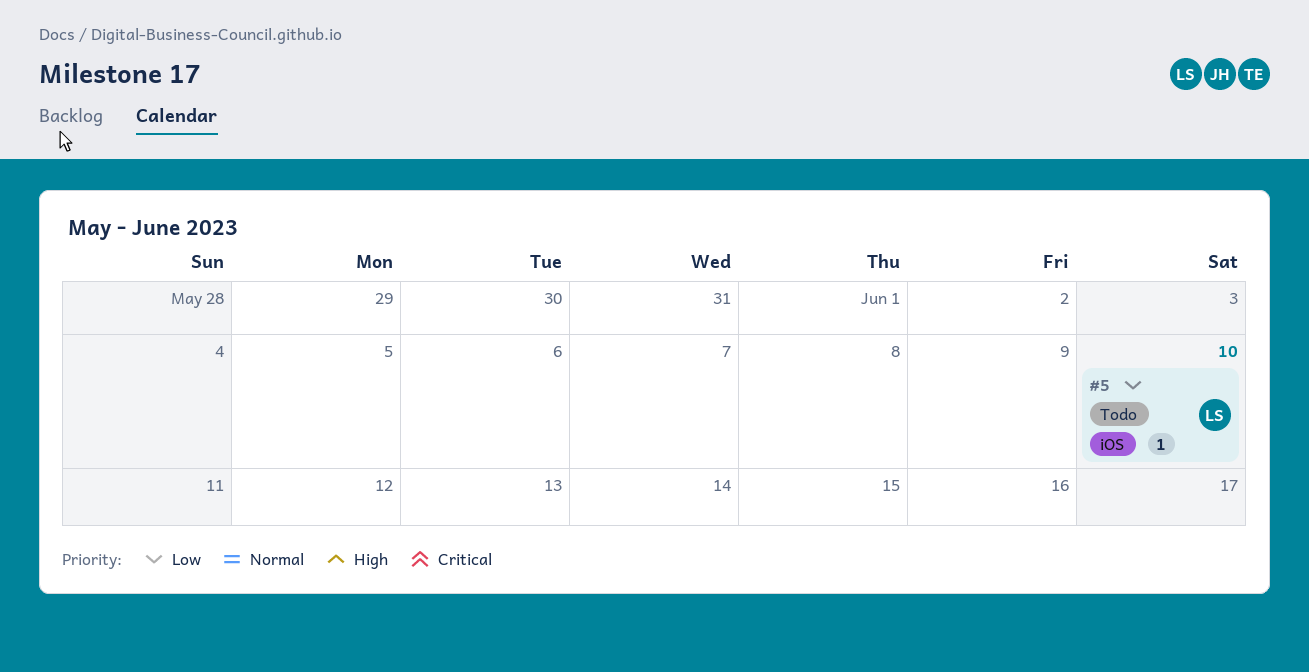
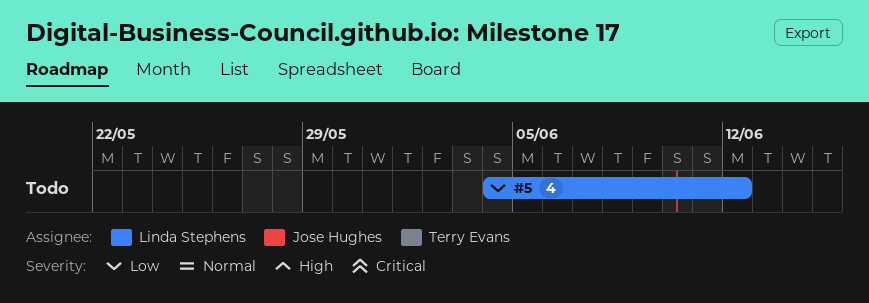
#5, estimate: 1 -> 4
#5, due: Jun 10 -> Jun 12

